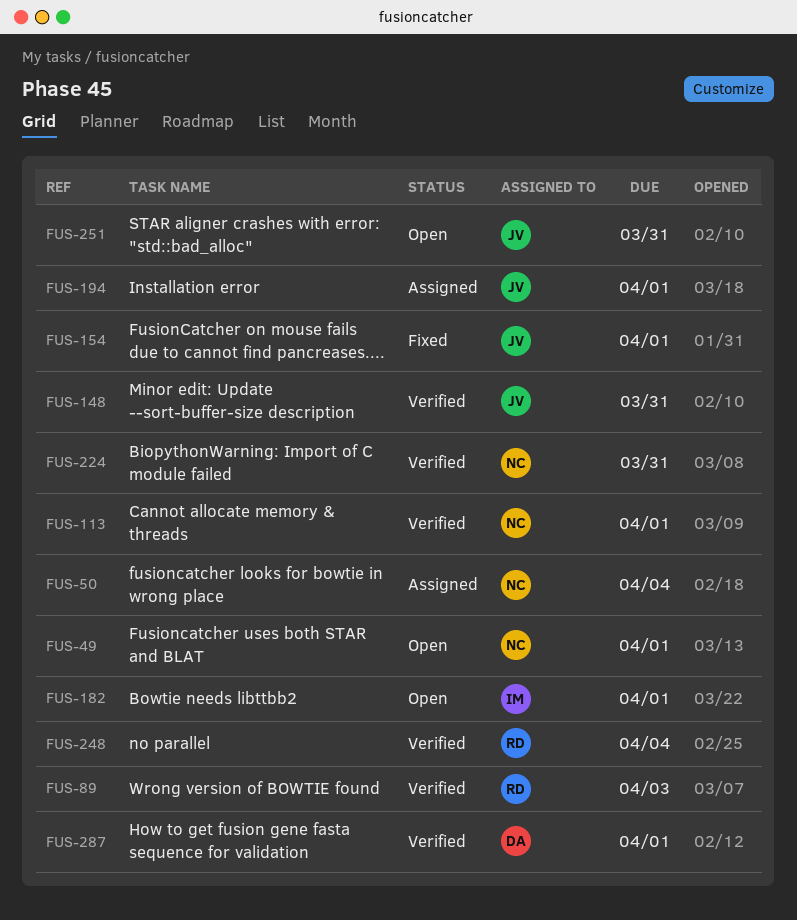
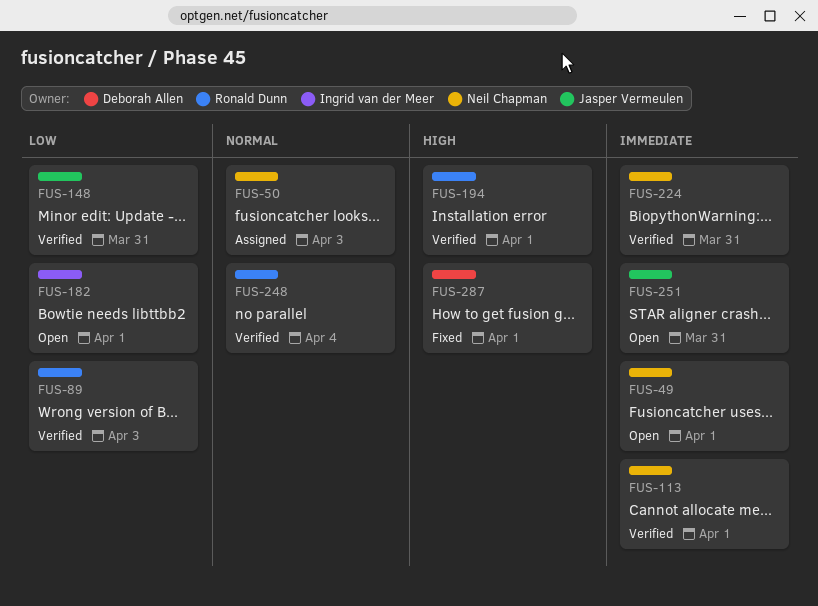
FUS-50, due: Apr 4 -> Apr 3
FUS-154: present -> none
FUS-194, status: Assigned -> Verified
FUS-194, owner: Jasper Vermeulen -> Ronald Dunn
FUS-287, status: Verified -> Fixed

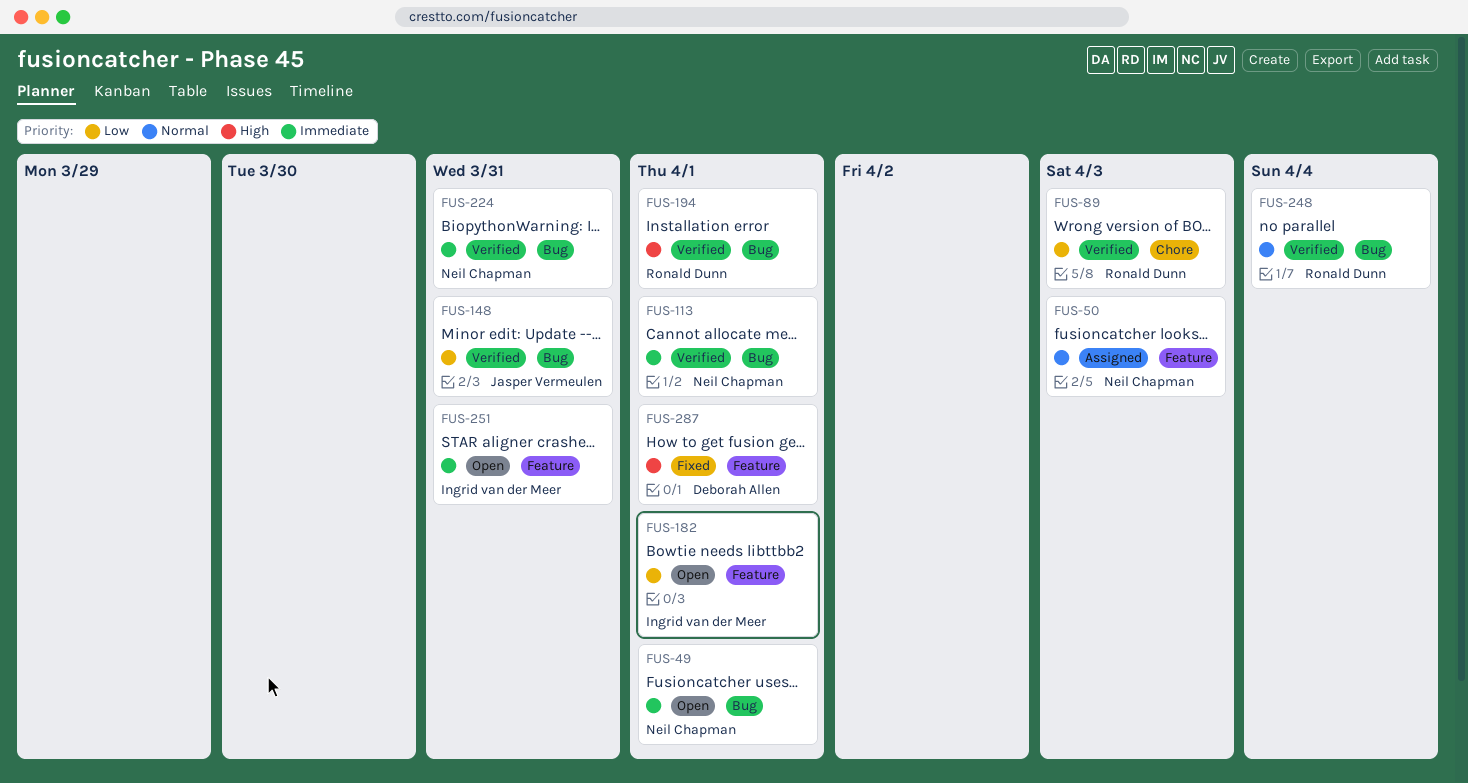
FUS-251, owner: Jasper Vermeulen -> Ingrid van der Meer

